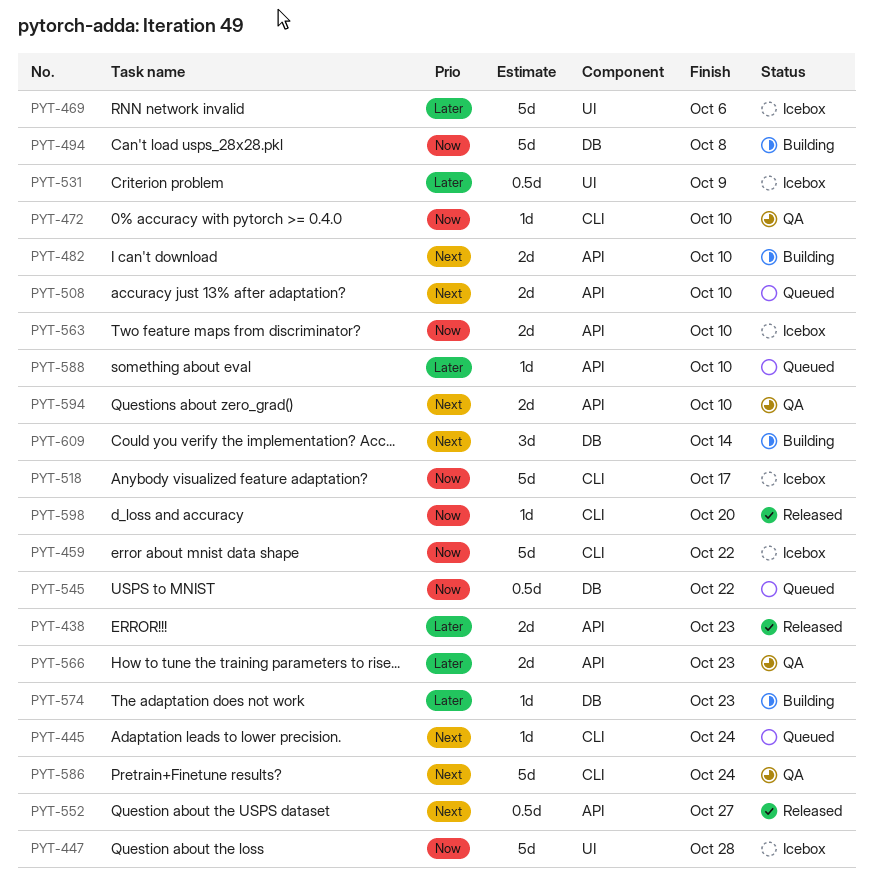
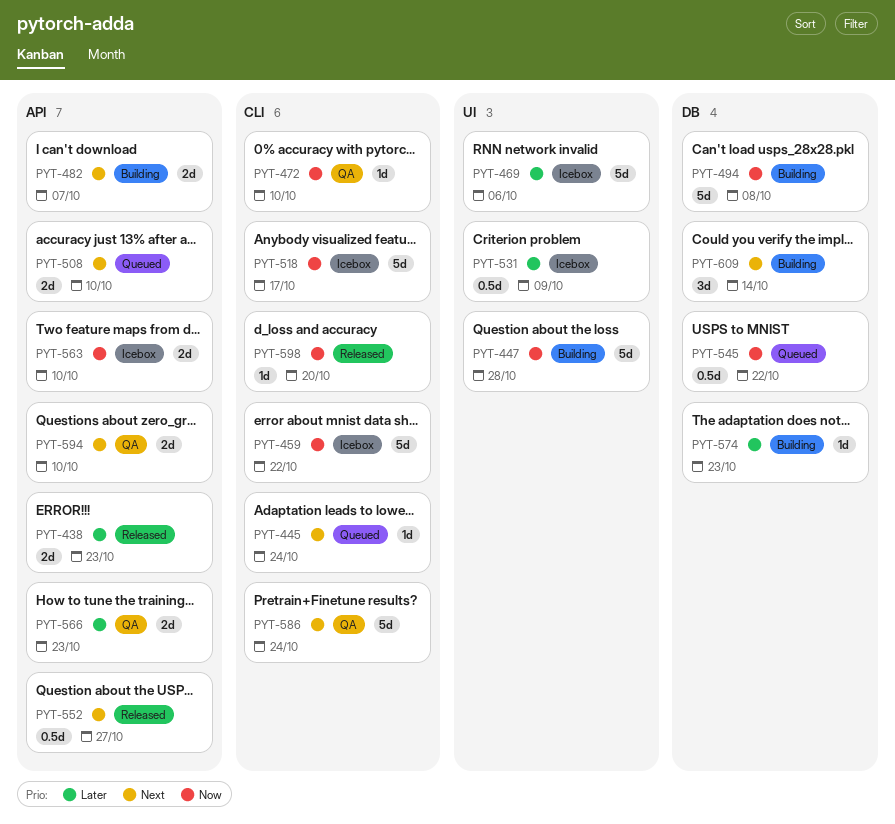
PYT-447, status: Icebox -> Building
PYT-482, due: Oct 10 -> Oct 7
PYT-588: present -> none

